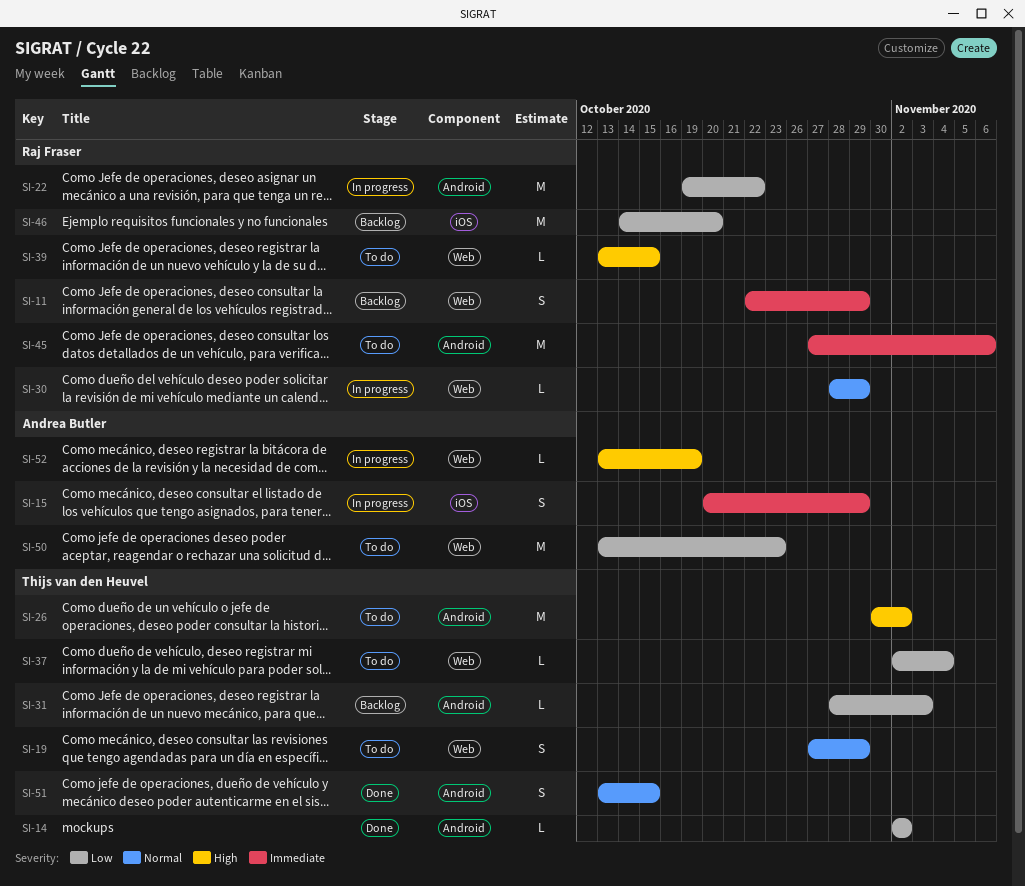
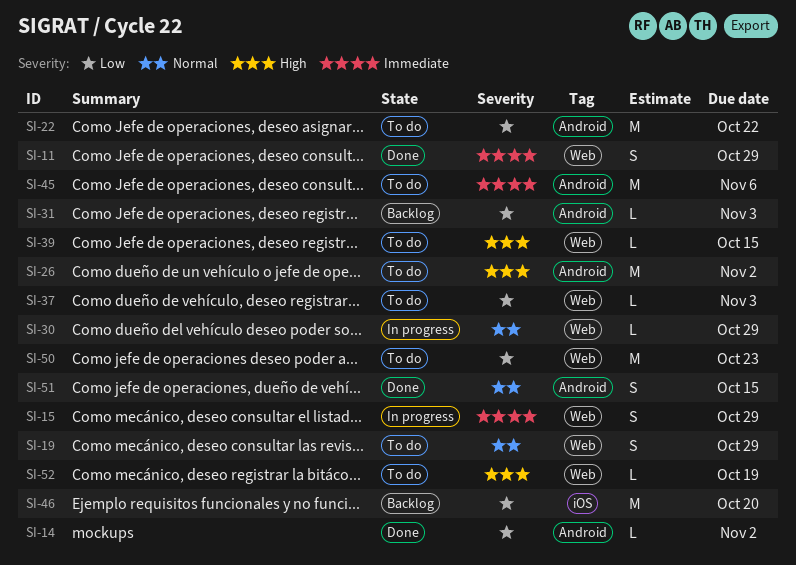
SI-11, status: Backlog -> Done
SI-15, label: iOS -> Web
SI-22, status: In progress -> To do
SI-37, due: Nov 4 -> Nov 3
SI-52, status: In progress -> To do

